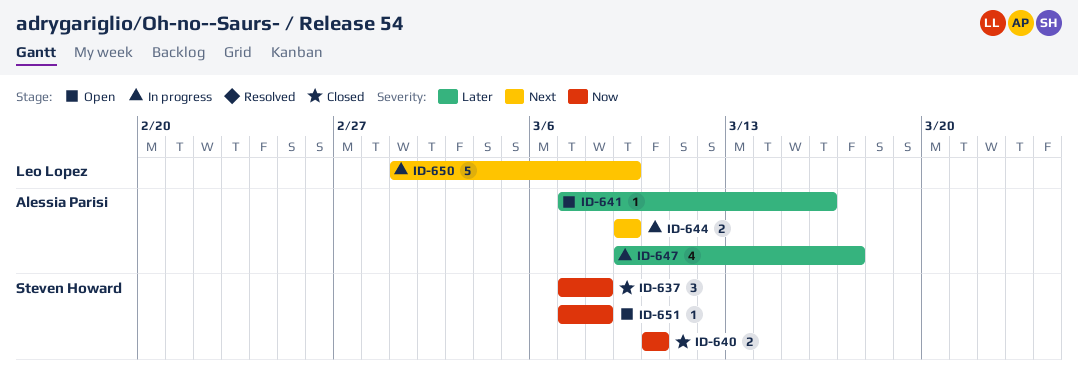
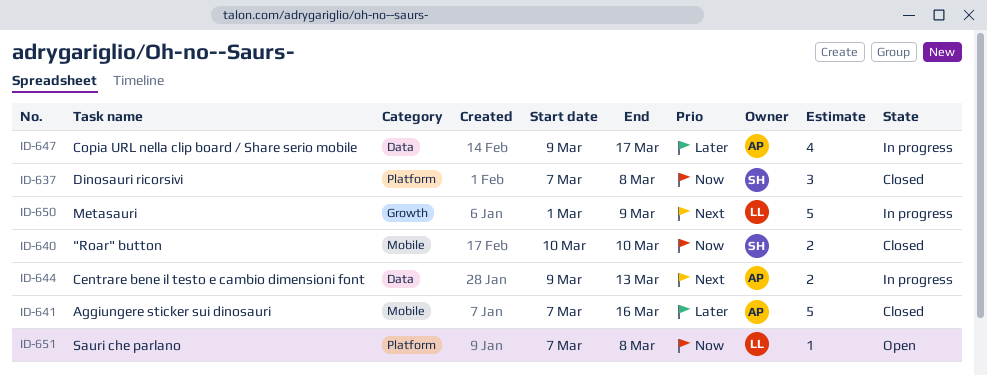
ID-641, status: Open -> Closed
ID-641, estimate: 1 -> 5
ID-644, due: Mar 9 -> Mar 13
ID-651, owner: Steven Howard -> Leo Lopez

